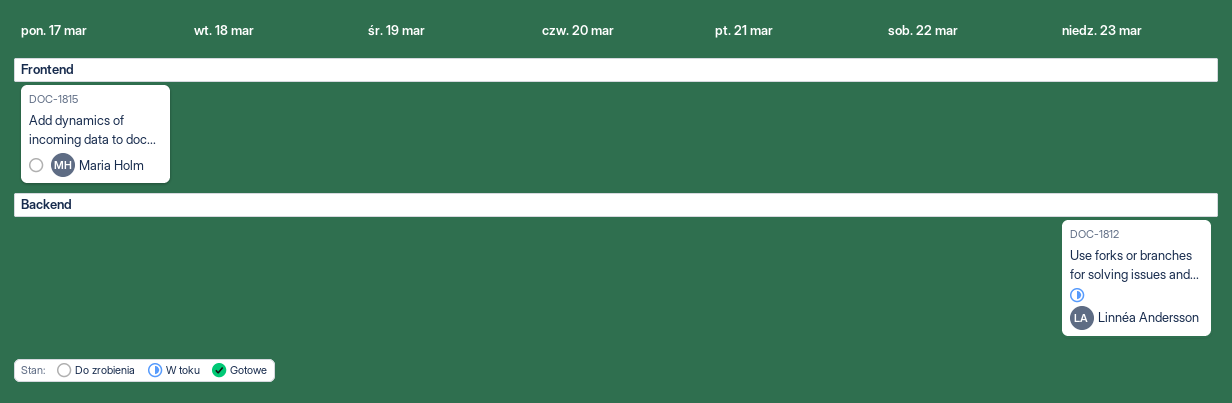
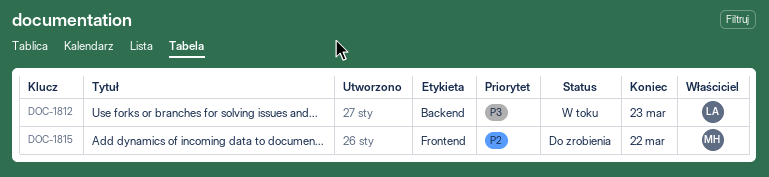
DOC-1815, due: Mar 17 -> Mar 22

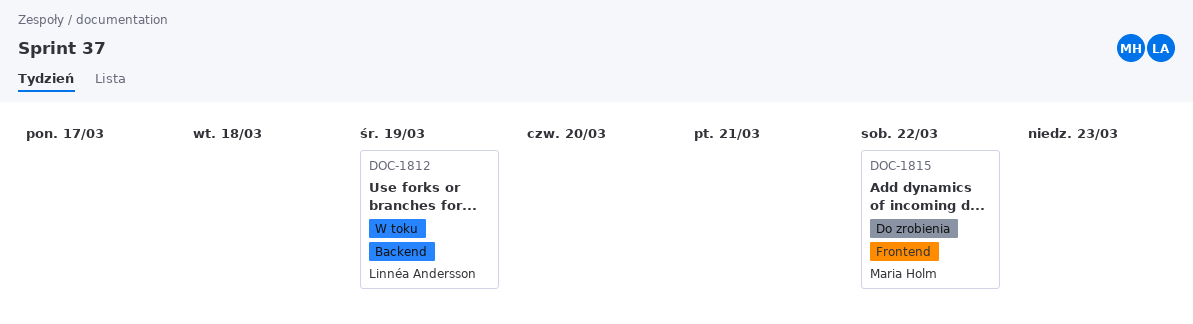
DOC-1812, due: Mar 23 -> Mar 19

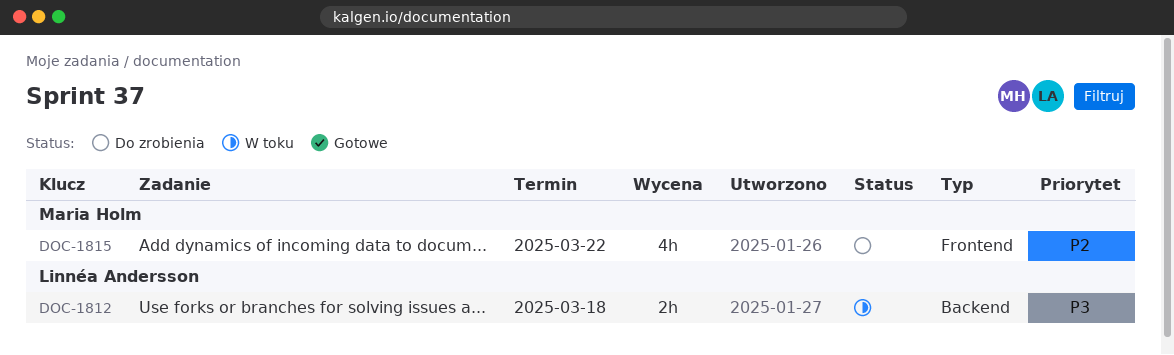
DOC-1812, due: Mar 19 -> Mar 18

